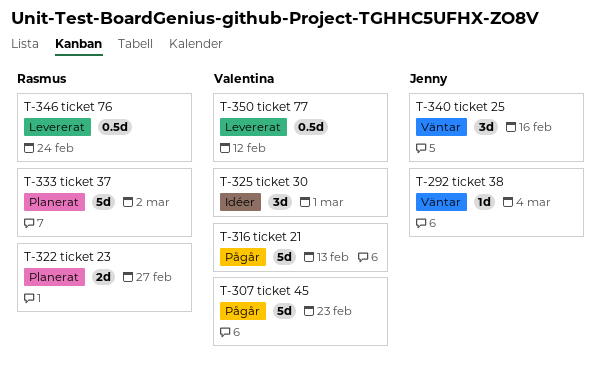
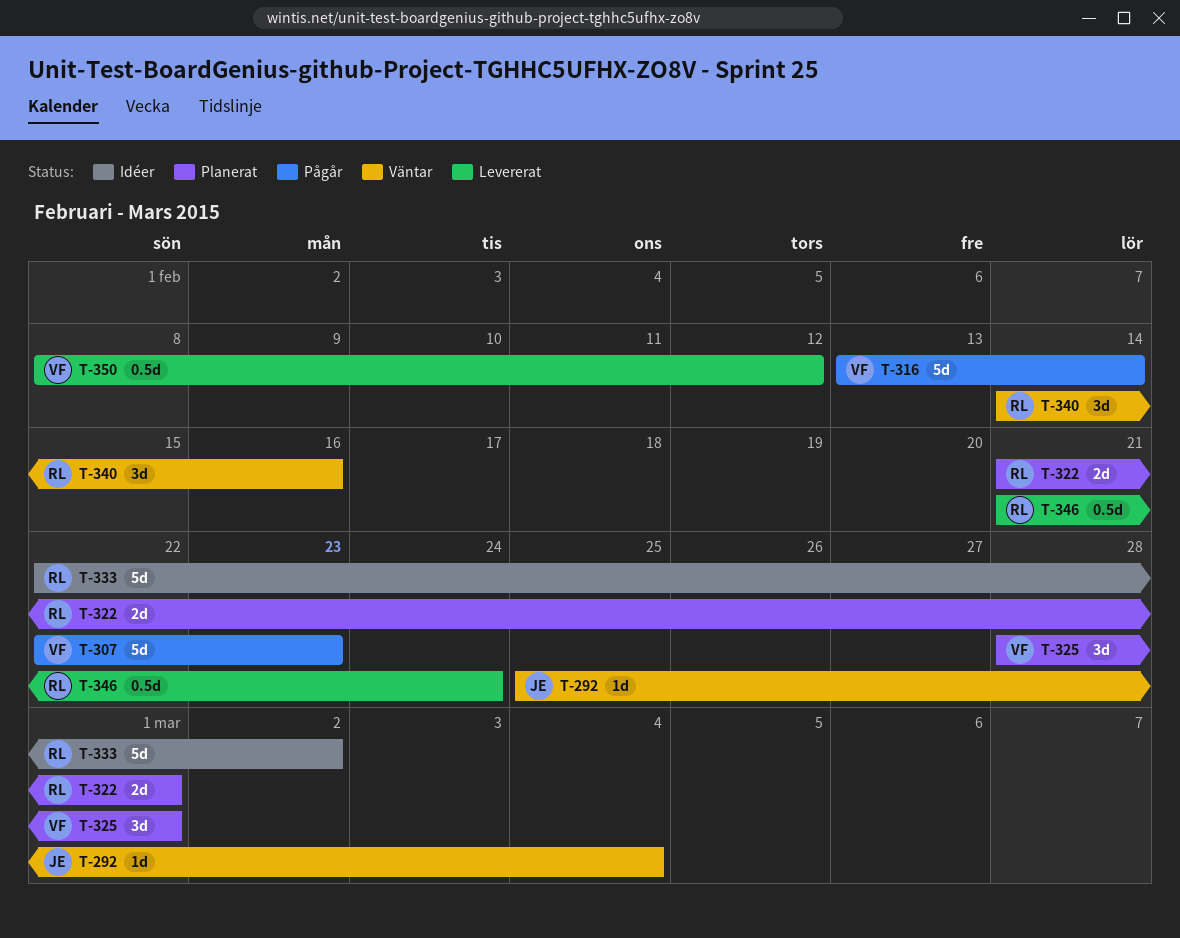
T-316, due: Feb 13 -> Feb 14
T-322, due: Feb 27 -> Mar 1
T-325, status: Idéer -> Planerat
T-333, status: Planerat -> Idéer
T-340, owner: Jenny -> Rasmus

